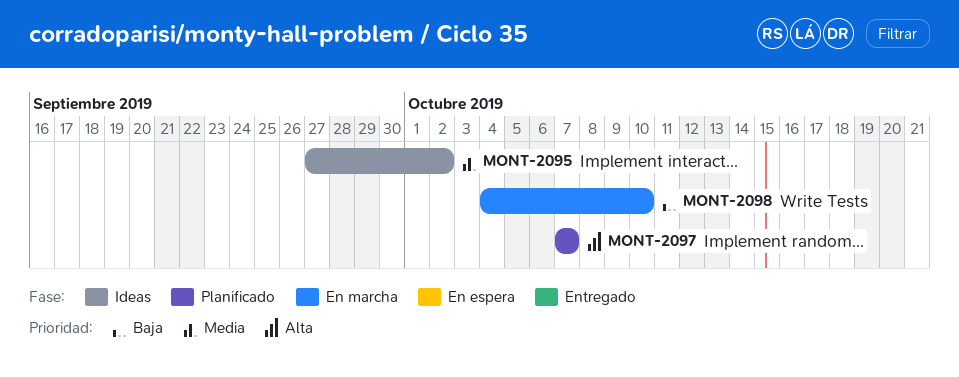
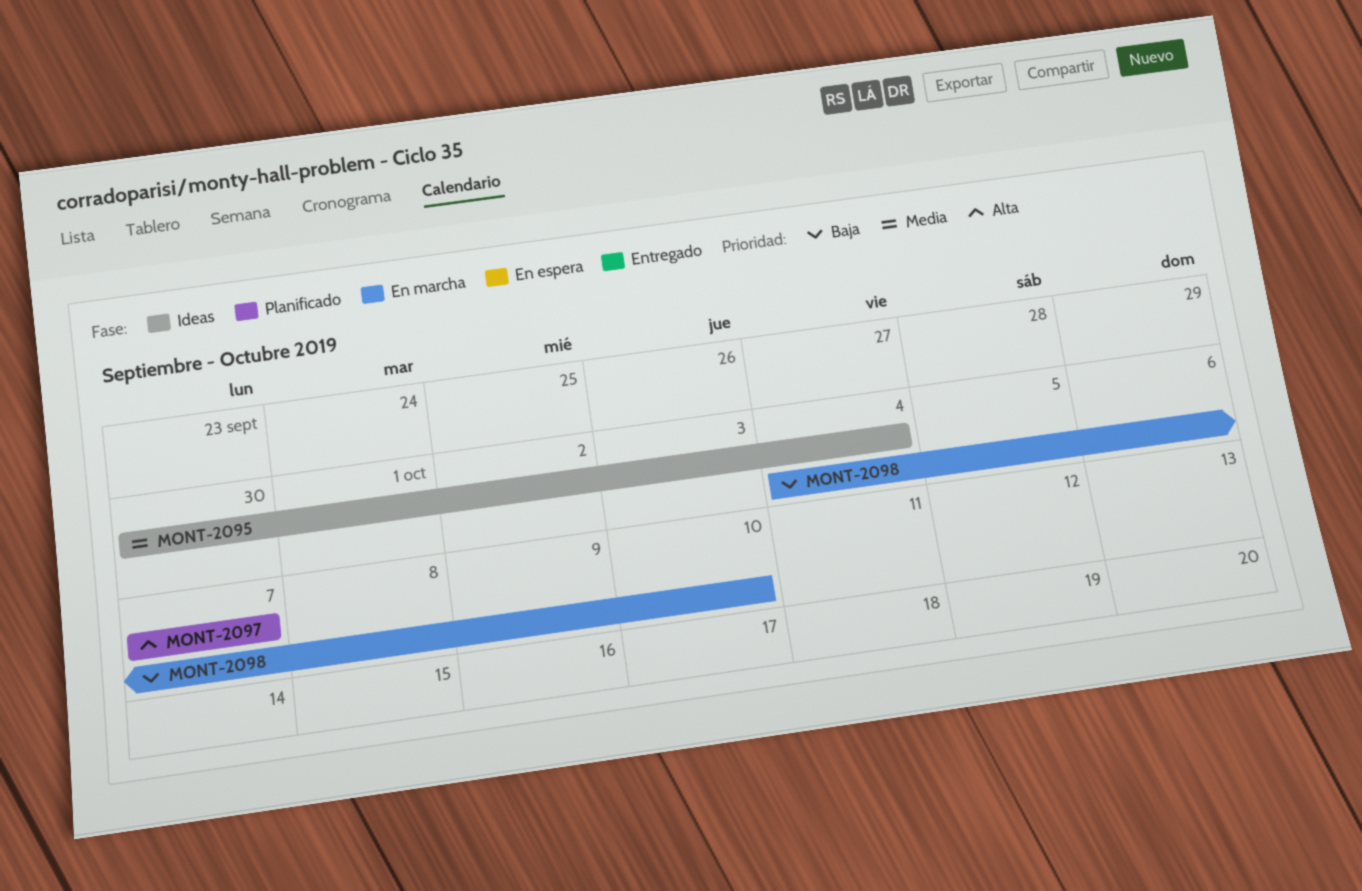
MONT-2095, start: Sep 27 -> Sep 30
MONT-2095, due: Oct 2 -> Oct 4

